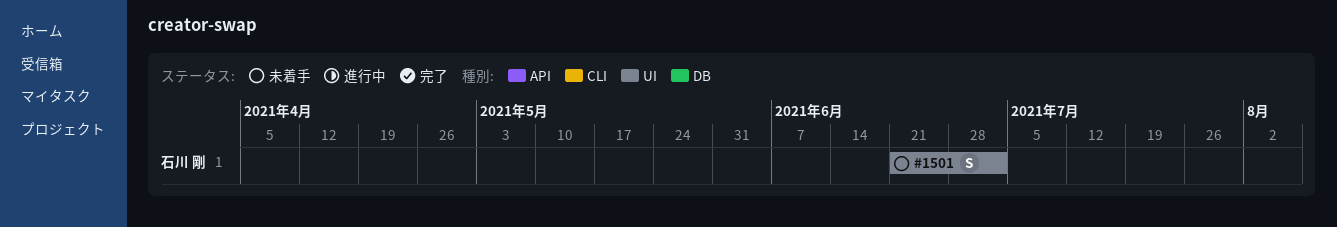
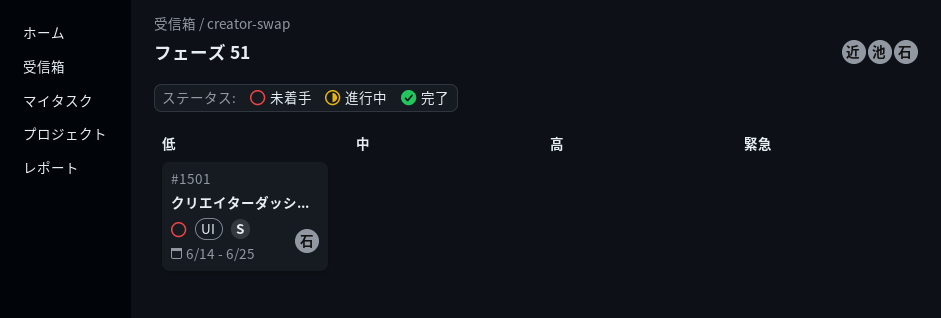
#1501, start: Jun 21 -> Jun 14
#1501, due: Jul 2 -> Jun 25

